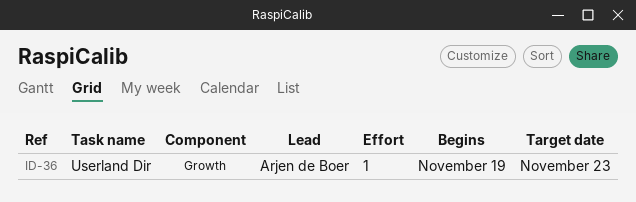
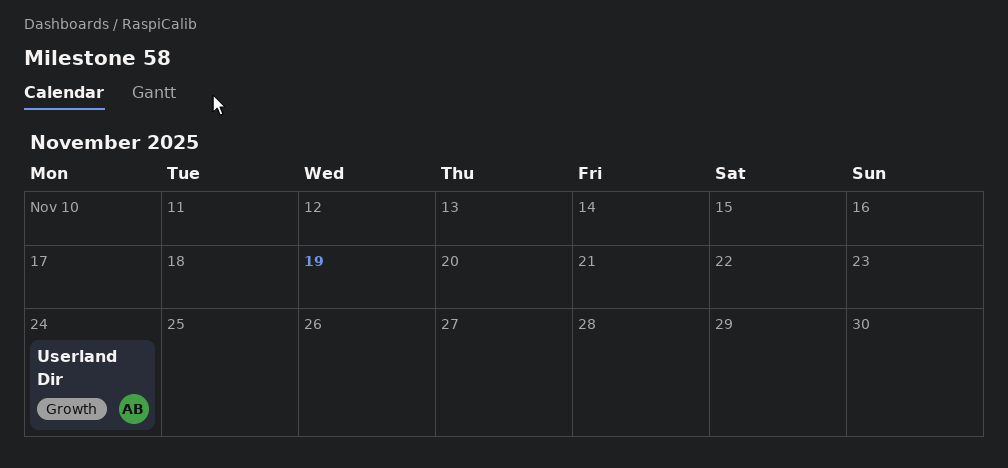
Userland Dir, due: Nov 23 -> Nov 24

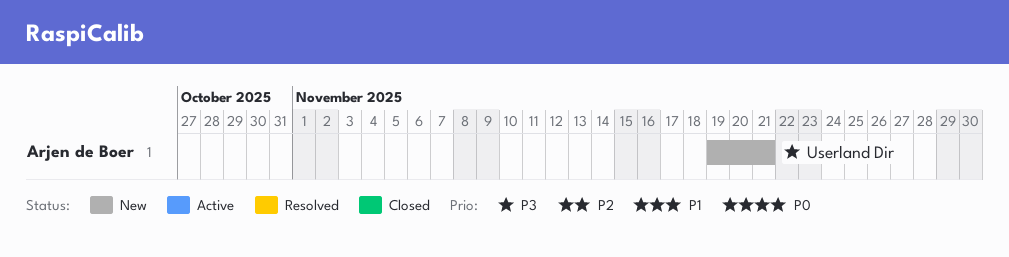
Userland Dir, due: Nov 24 -> Nov 21

